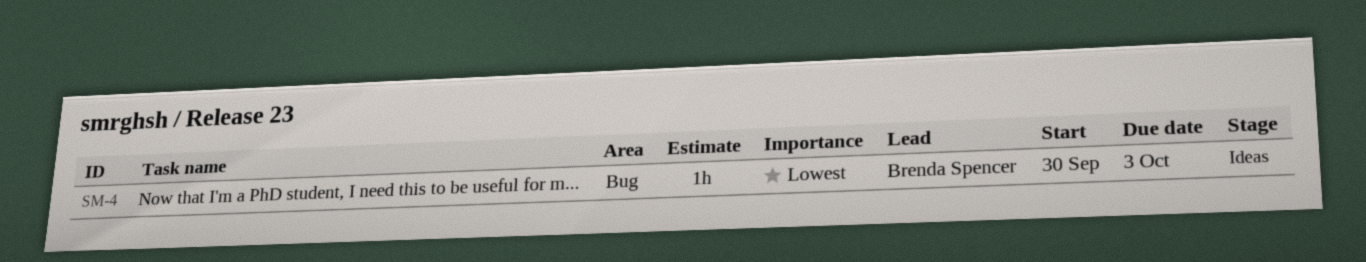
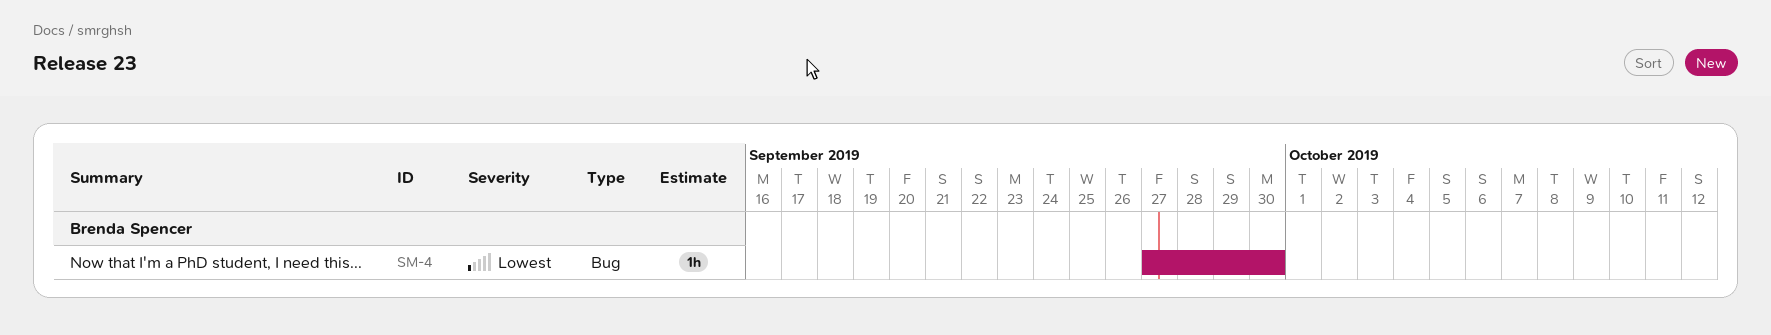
SM-4, start: Sep 30 -> Sep 27
SM-4, due: Oct 3 -> Sep 30

